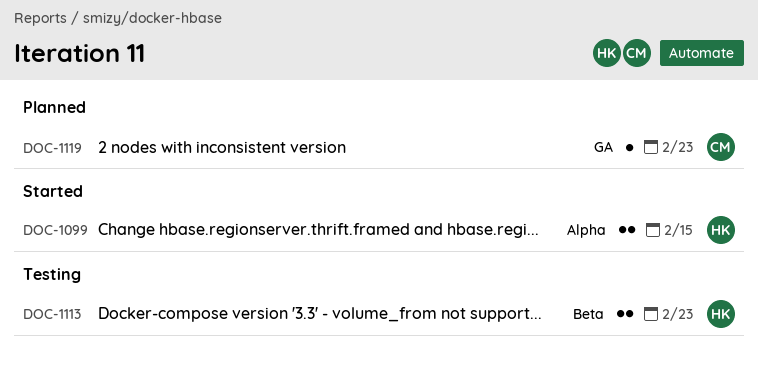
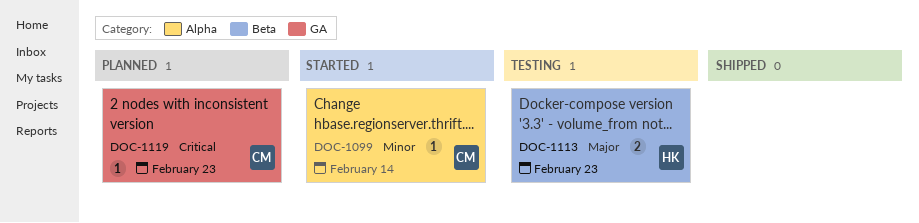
DOC-1099, owner: HK -> CM
DOC-1099, estimate: 2 -> 1
DOC-1099, due: Feb 15 -> Feb 14

